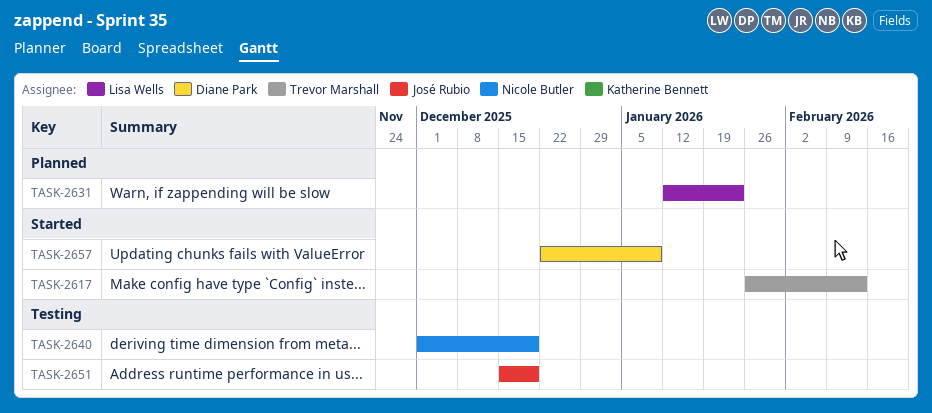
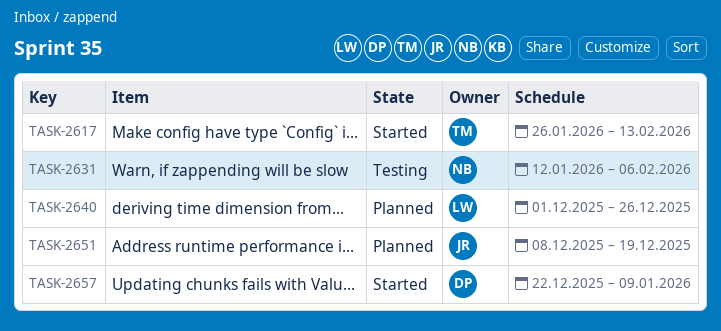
TASK-2631, status: Planned -> Testing
TASK-2631, owner: Lisa Wells -> Nicole Butler
TASK-2631, due: Jan 23 -> Feb 6
TASK-2640, status: Testing -> Planned
TASK-2640, owner: Nicole Butler -> Lisa Wells
TASK-2640, due: Dec 19 -> Dec 26
TASK-2651, status: Testing -> Planned
TASK-2651, start: Dec 15 -> Dec 8

